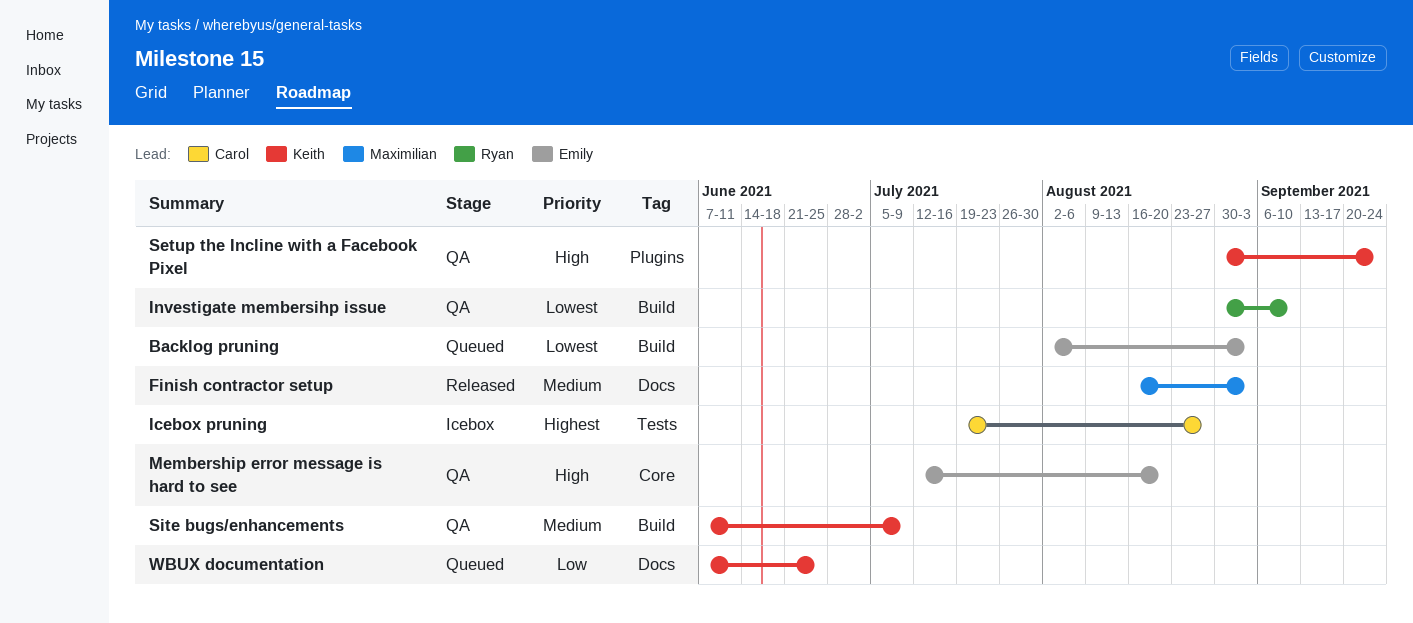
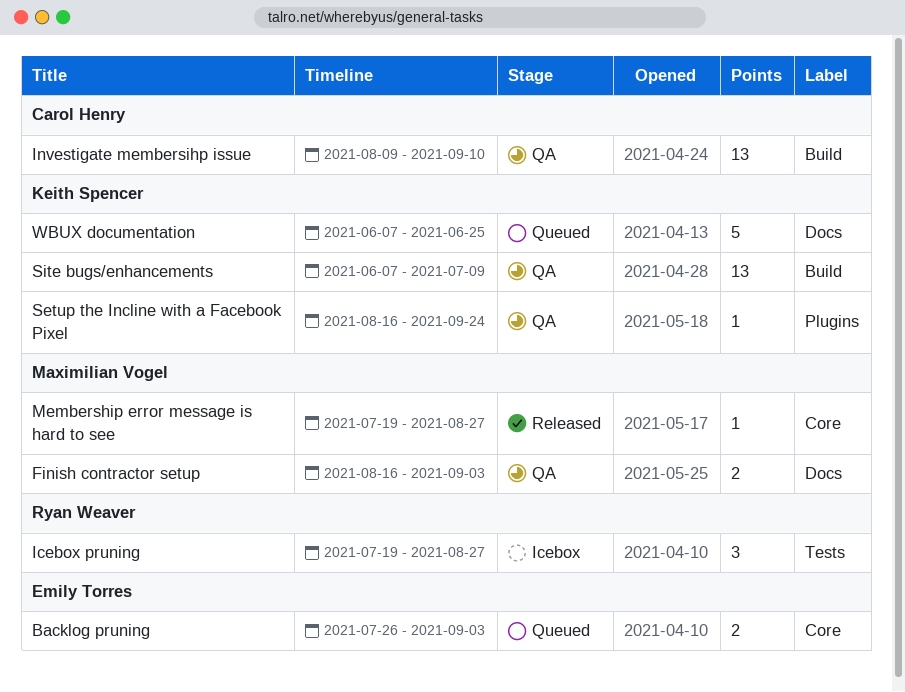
Backlog pruning, label: Build -> Core
Backlog pruning, start: Aug 2 -> Jul 26
Finish contractor setup, status: Released -> QA
Icebox pruning, owner: Carol Henry -> Ryan Weaver
Investigate membersihp issue, owner: Ryan Weaver -> Carol Henry
Investigate membersihp issue, start: Aug 30 -> Aug 9
Membership error message is hard to see, status: QA -> Released
Membership error message is hard to see, owner: Emily Torres -> Maximilian Vogel
Membership error message is hard to see, start: Jul 12 -> Jul 19
Membership error message is hard to see, due: Aug 20 -> Aug 27
Setup the Incline with a Facebook Pixel, start: Aug 30 -> Aug 16

